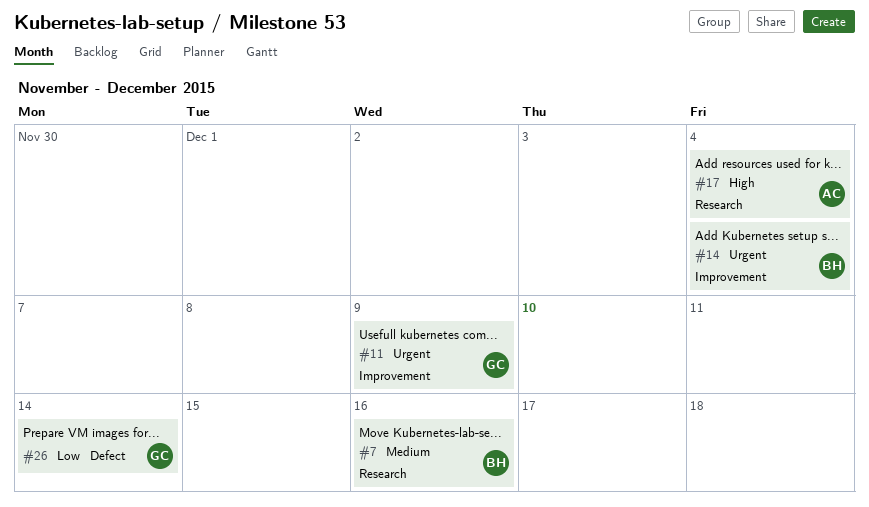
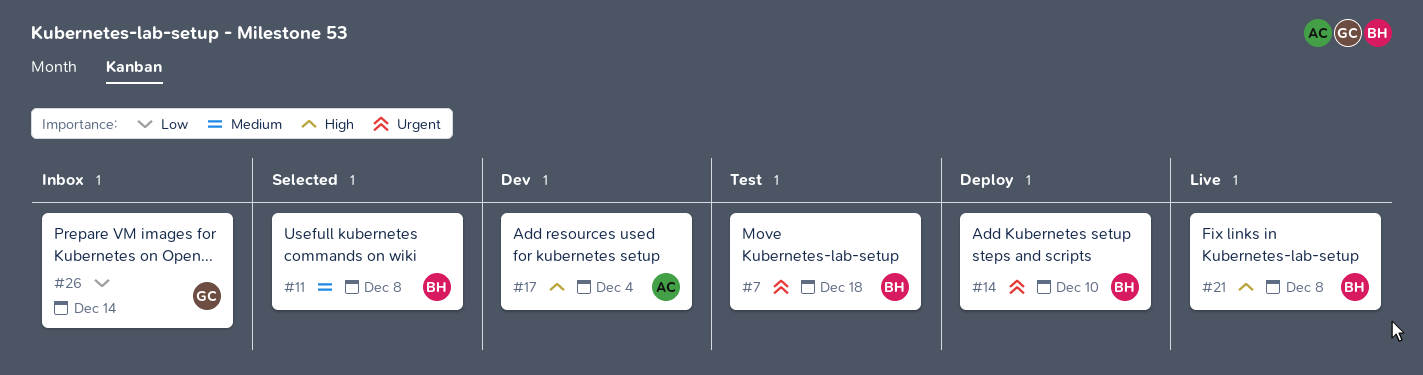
#7, priority: Medium -> Urgent
#7, due: Dec 16 -> Dec 18
#11, owner: GC -> BH
#11, priority: Urgent -> Medium
#11, due: Dec 9 -> Dec 8
#14, due: Dec 4 -> Dec 10
#21: none -> present

